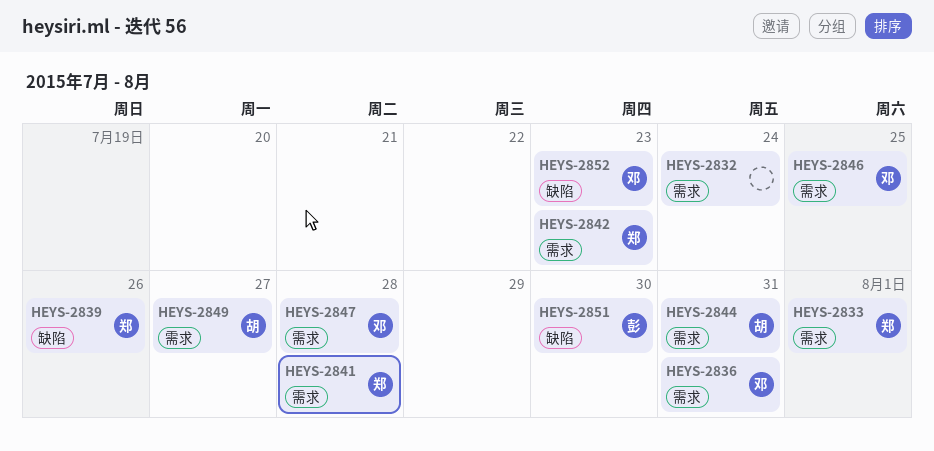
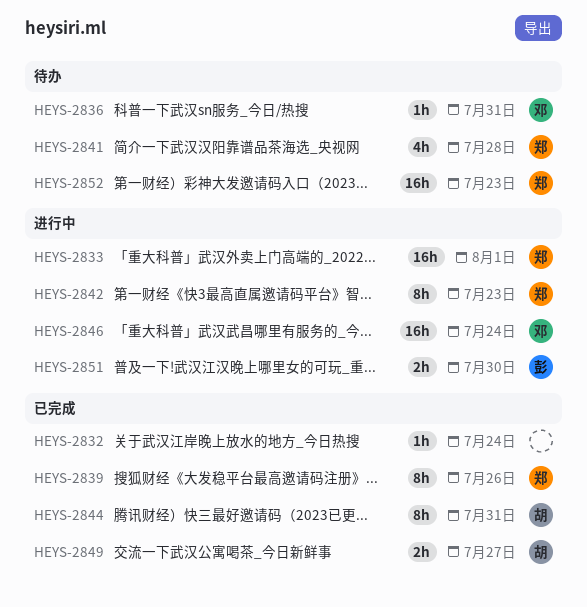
HEYS-2846, due: Jul 25 -> Jul 24
HEYS-2847: present -> none
HEYS-2852, owner: 邓 -> 郑

